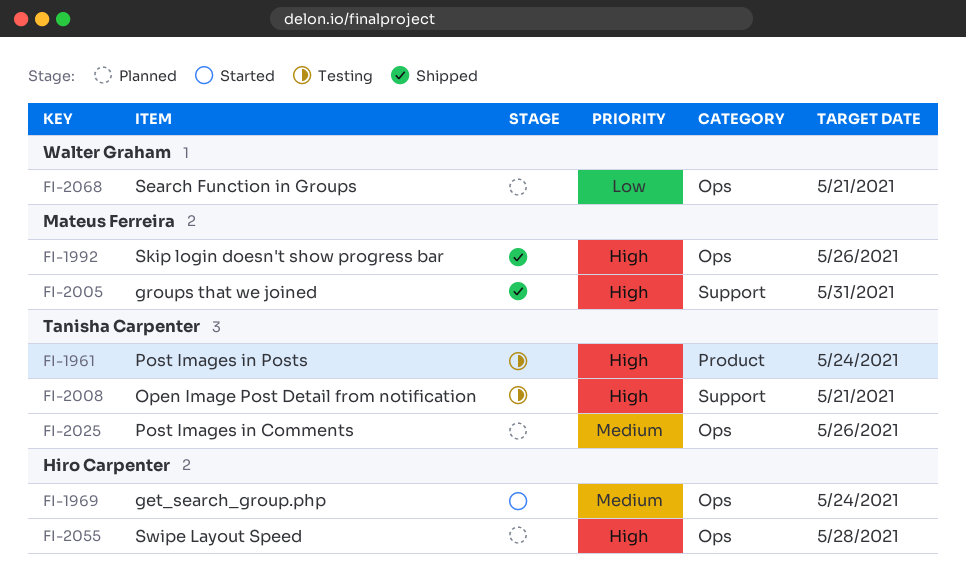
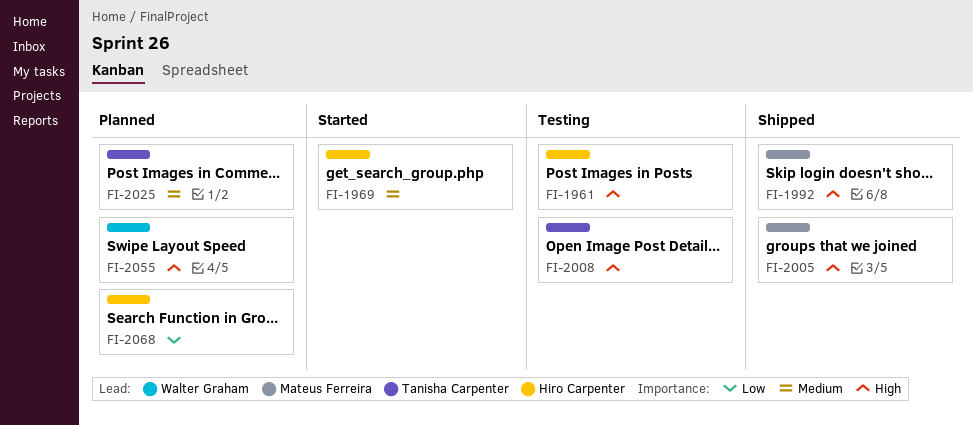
FI-1961, owner: Tanisha Carpenter -> Hiro Carpenter
FI-2055, owner: Hiro Carpenter -> Walter Graham
FI-2068, owner: Walter Graham -> Hiro Carpenter

